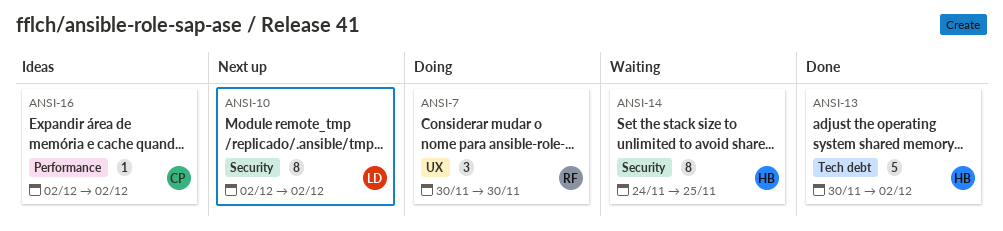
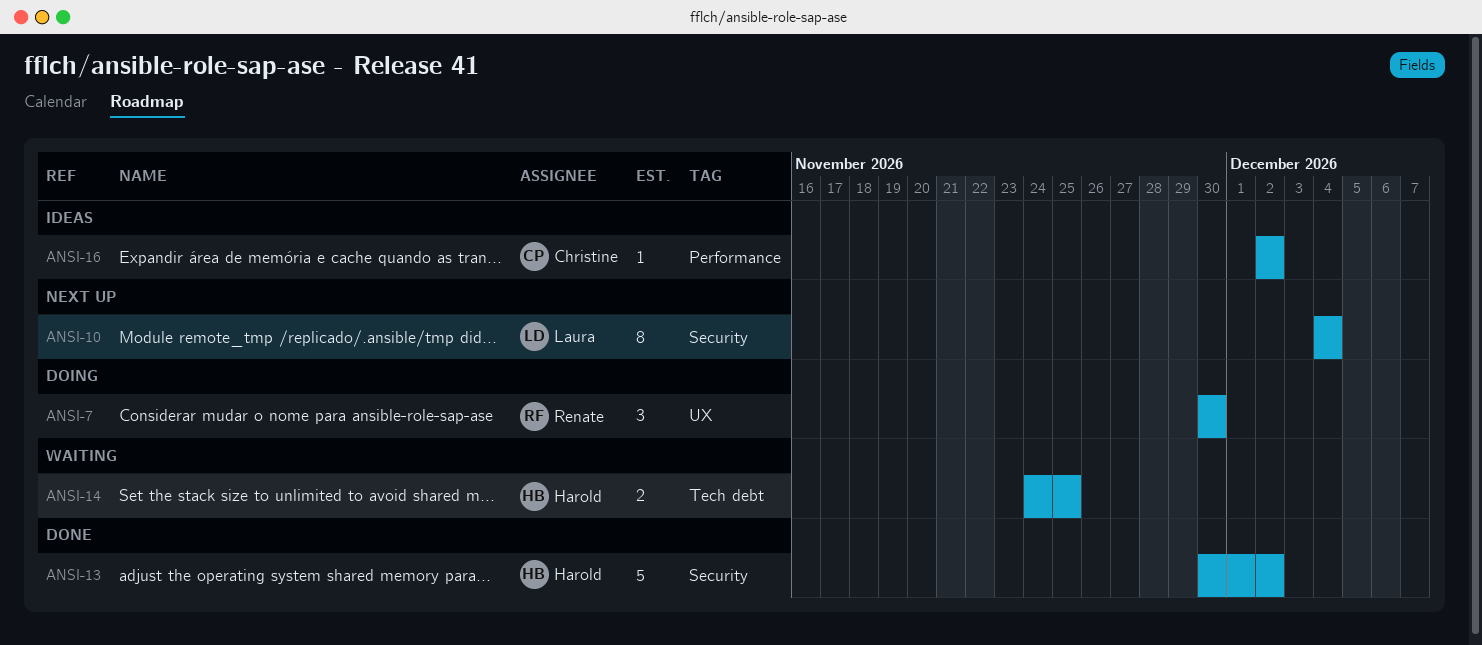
ANSI-10, start: Dec 2 -> Dec 4
ANSI-10, due: Dec 2 -> Dec 4
ANSI-13, label: Tech debt -> Security
ANSI-14, label: Security -> Tech debt
ANSI-14, estimate: 8 -> 2

